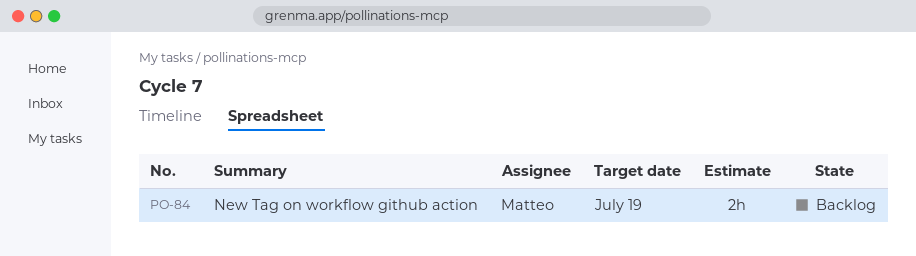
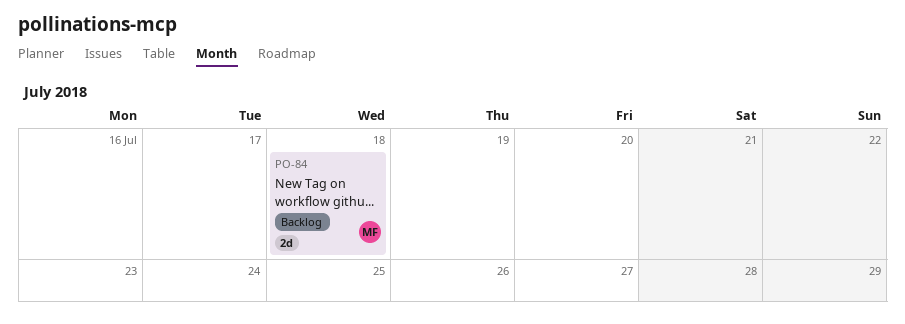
PO-84, estimate: 2h -> 2d
PO-84, due: Jul 19 -> Jul 18

